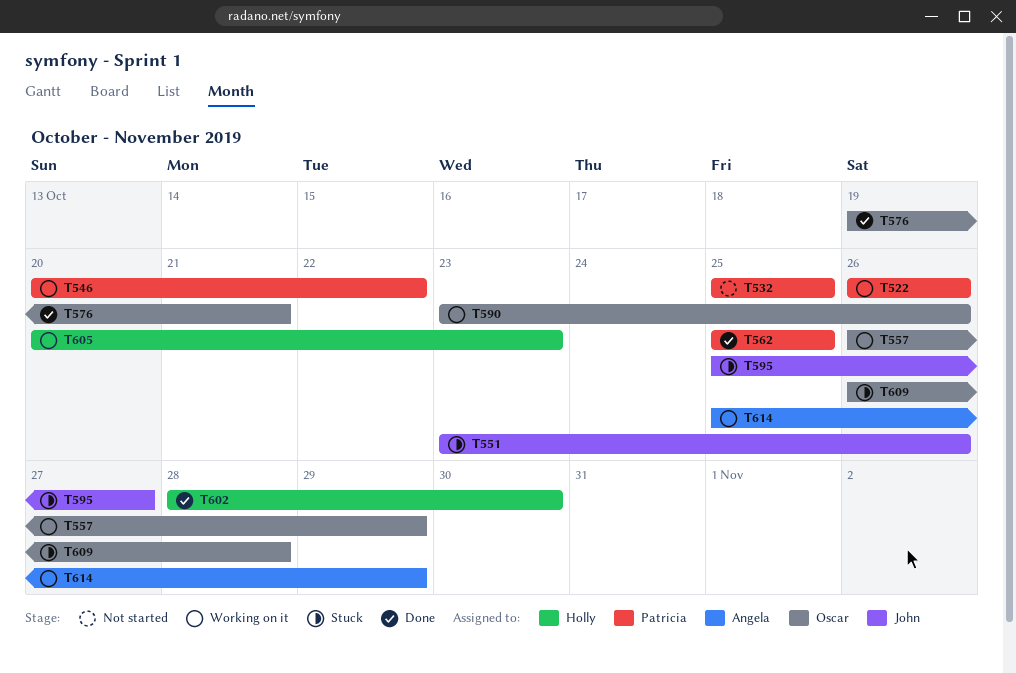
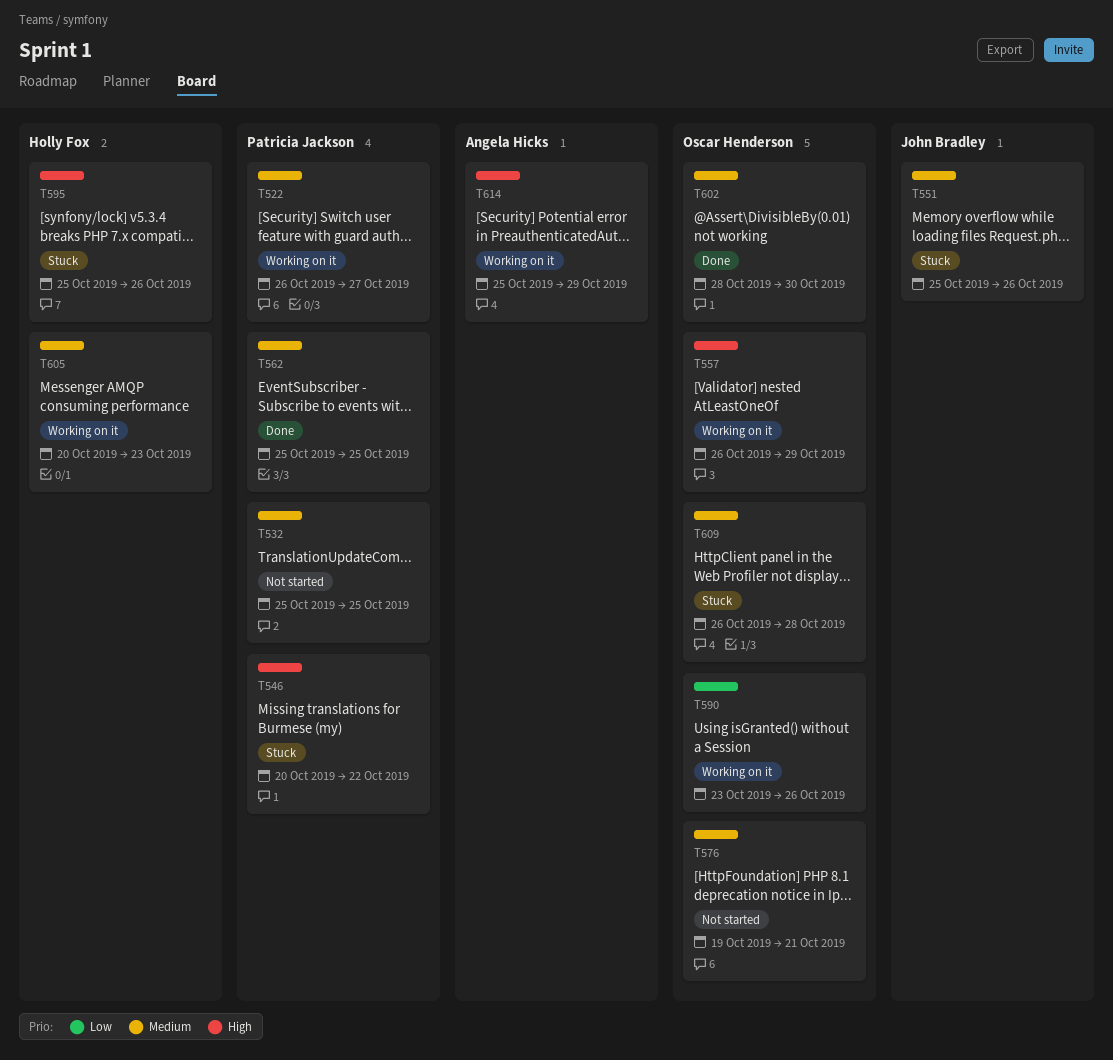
T522, due: Oct 26 -> Oct 27
T546, status: Working on it -> Stuck
T551, start: Oct 23 -> Oct 25
T576, status: Done -> Not started
T595, owner: John Bradley -> Holly Fox
T595, due: Oct 27 -> Oct 26
T602, owner: Holly Fox -> Oscar Henderson

